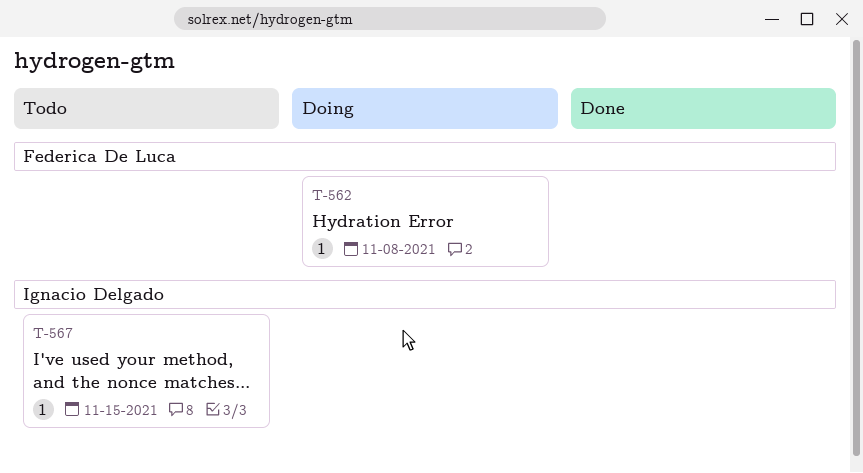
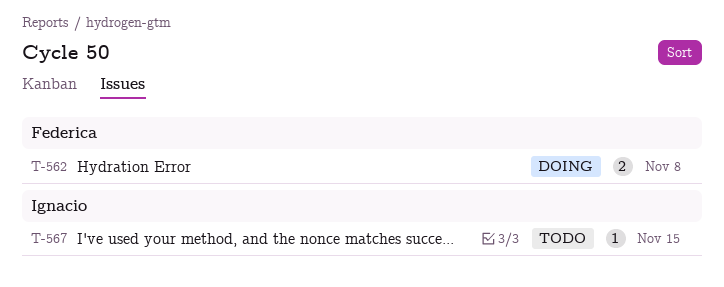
T-562, estimate: 1 -> 2

